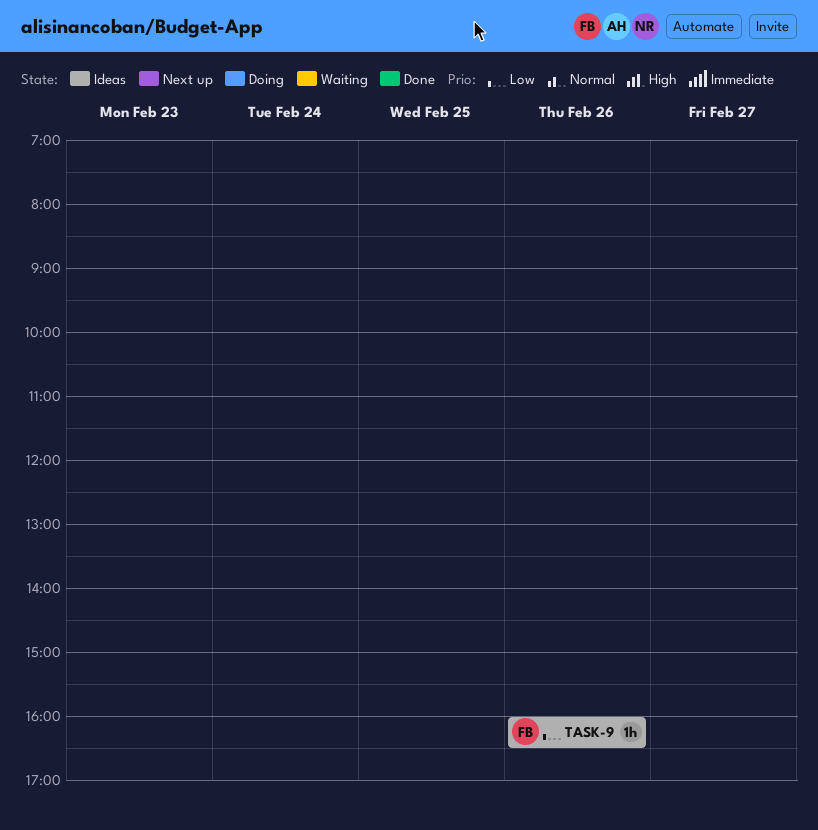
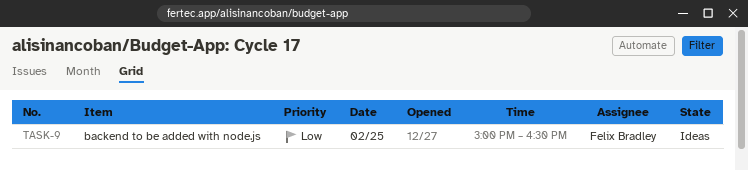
TASK-9, day: Feb 26 -> Feb 25
TASK-9, begins: 16:00 -> 15:00

